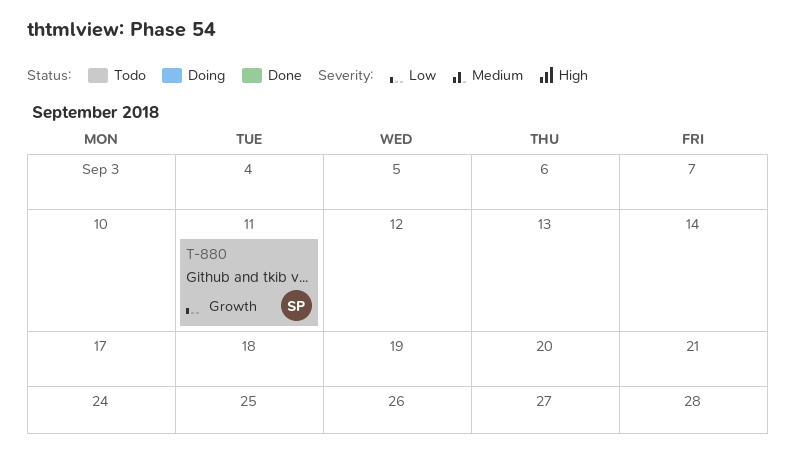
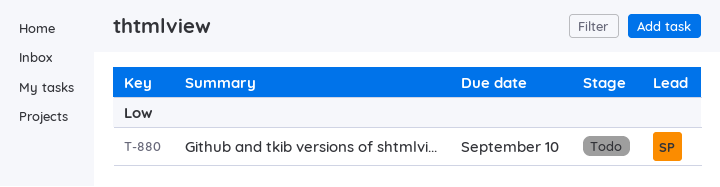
T-880, due: Sep 11 -> Sep 10

